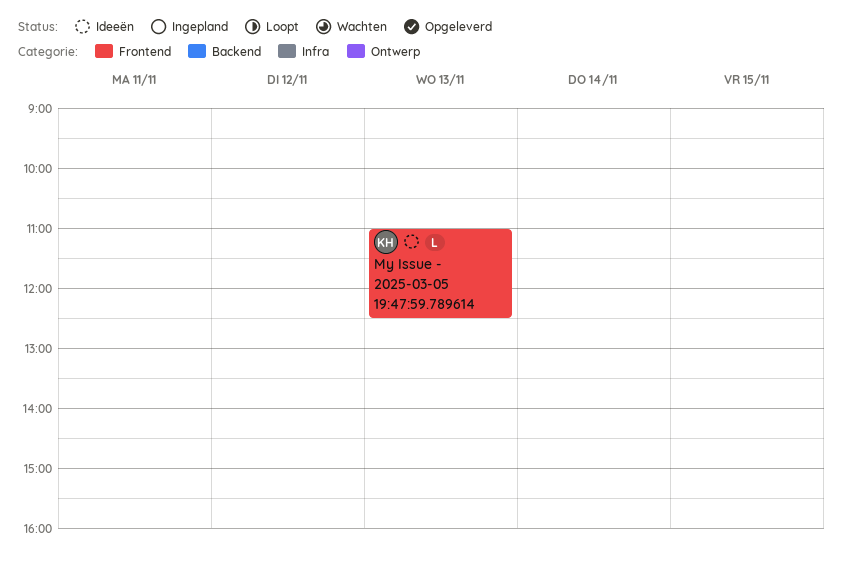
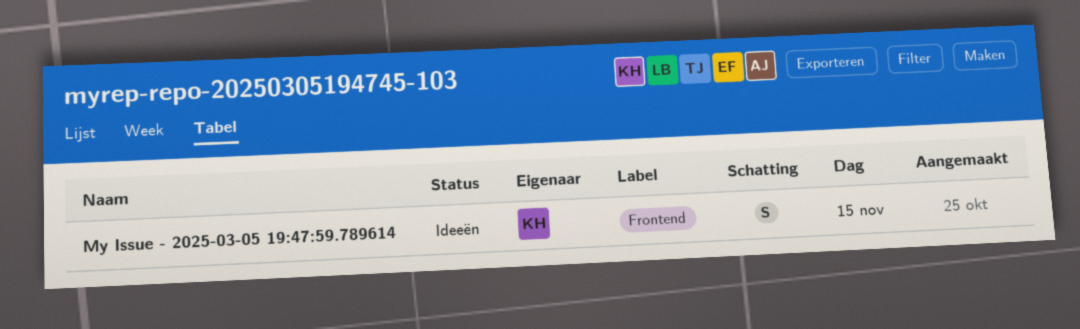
My Issue - 2025-03-05 19:47:59.789614, estimate: L -> S
My Issue - 2025-03-05 19:47:59.789614, day: Nov 13 -> Nov 15

